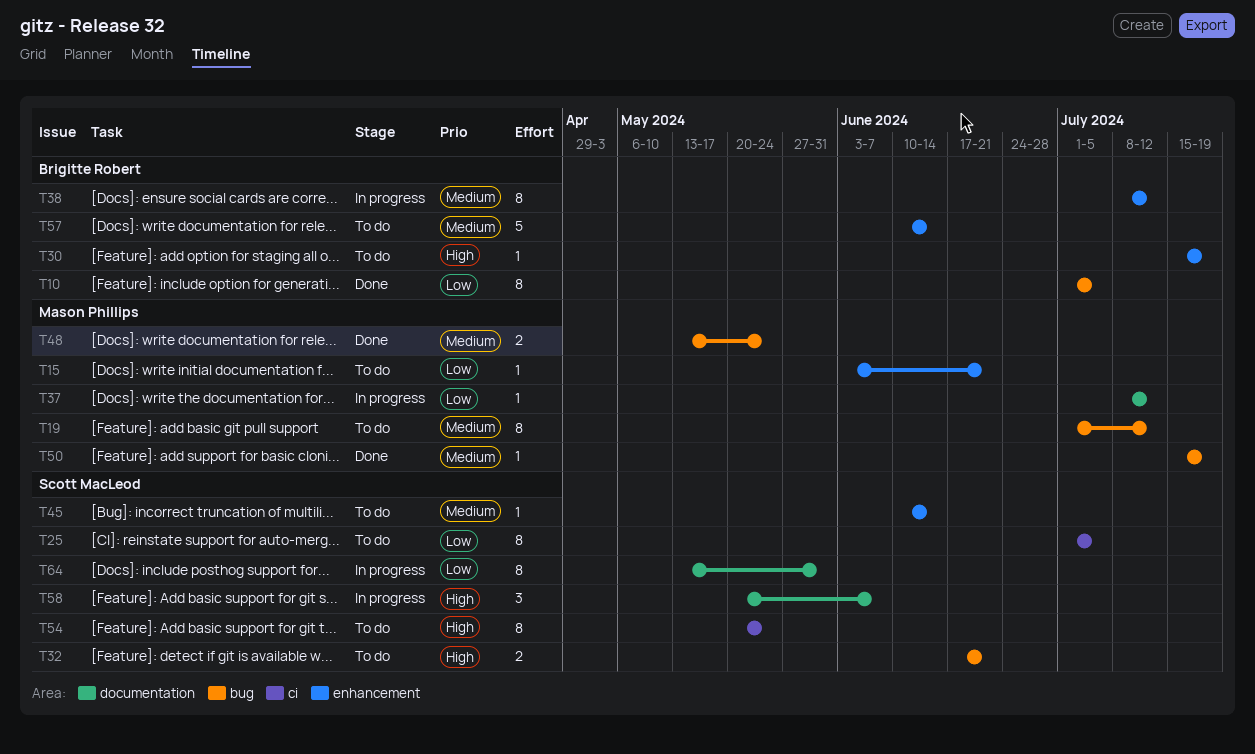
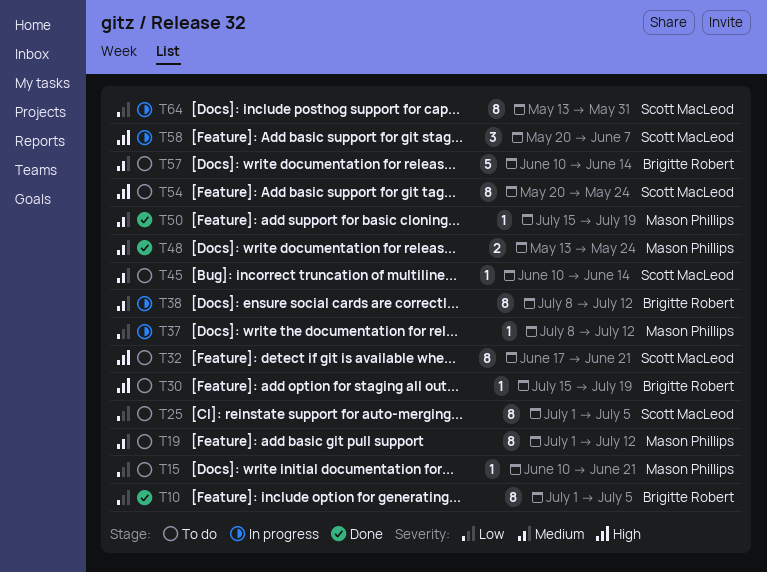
T15, start: Jun 3 -> Jun 10
T32, estimate: 2 -> 8

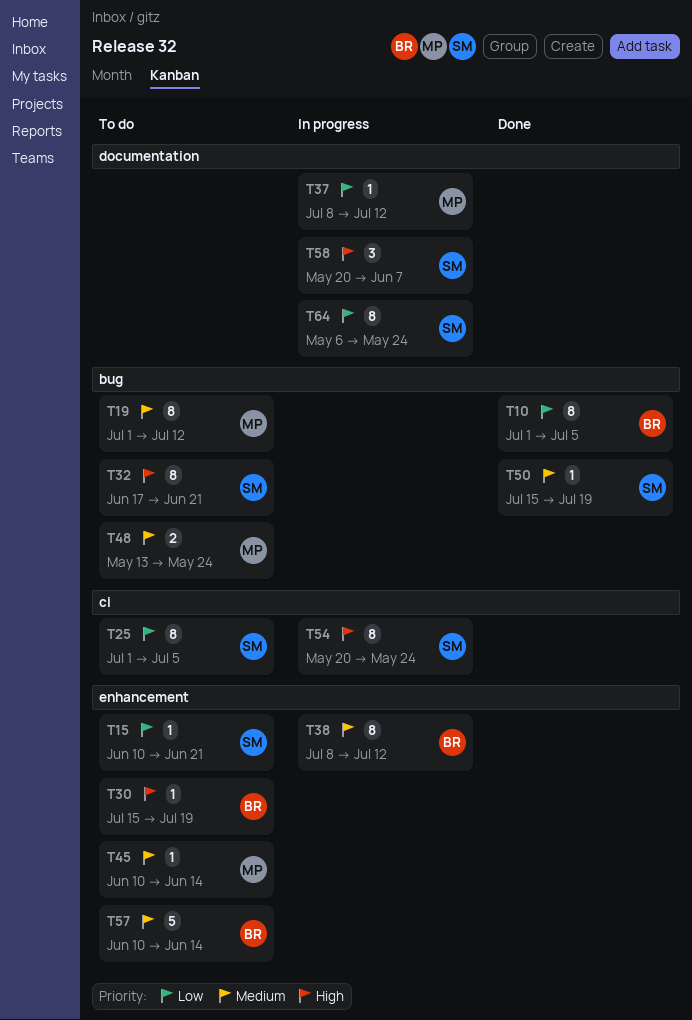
T15, owner: Mason Phillips -> Scott MacLeod
T45, owner: Scott MacLeod -> Mason Phillips
T48, status: Done -> To do
T50, owner: Mason Phillips -> Scott MacLeod
T54, status: To do -> In progress
T64, start: May 13 -> May 6
T64, due: May 31 -> May 24

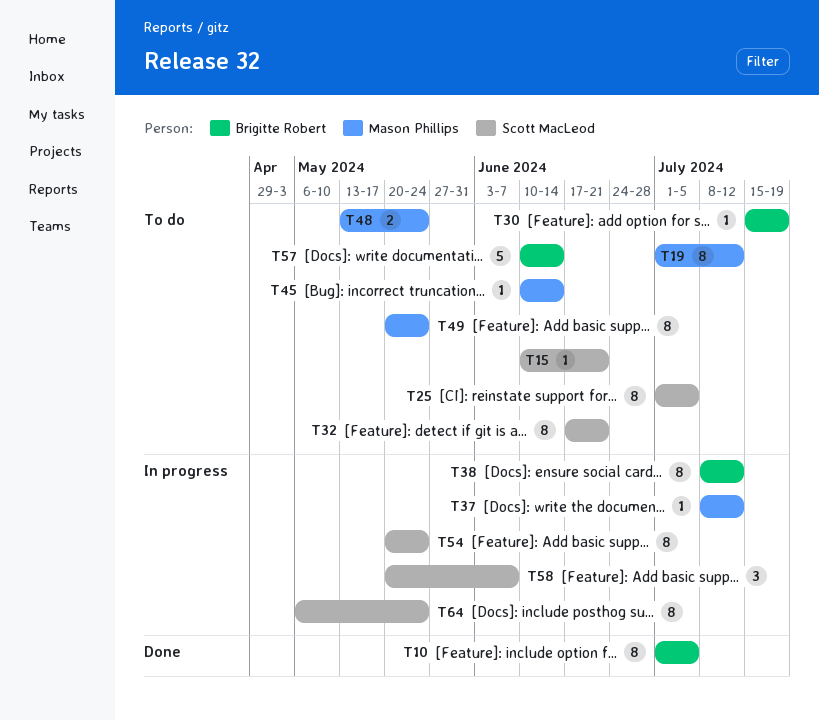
T49: none -> present
T50: present -> none

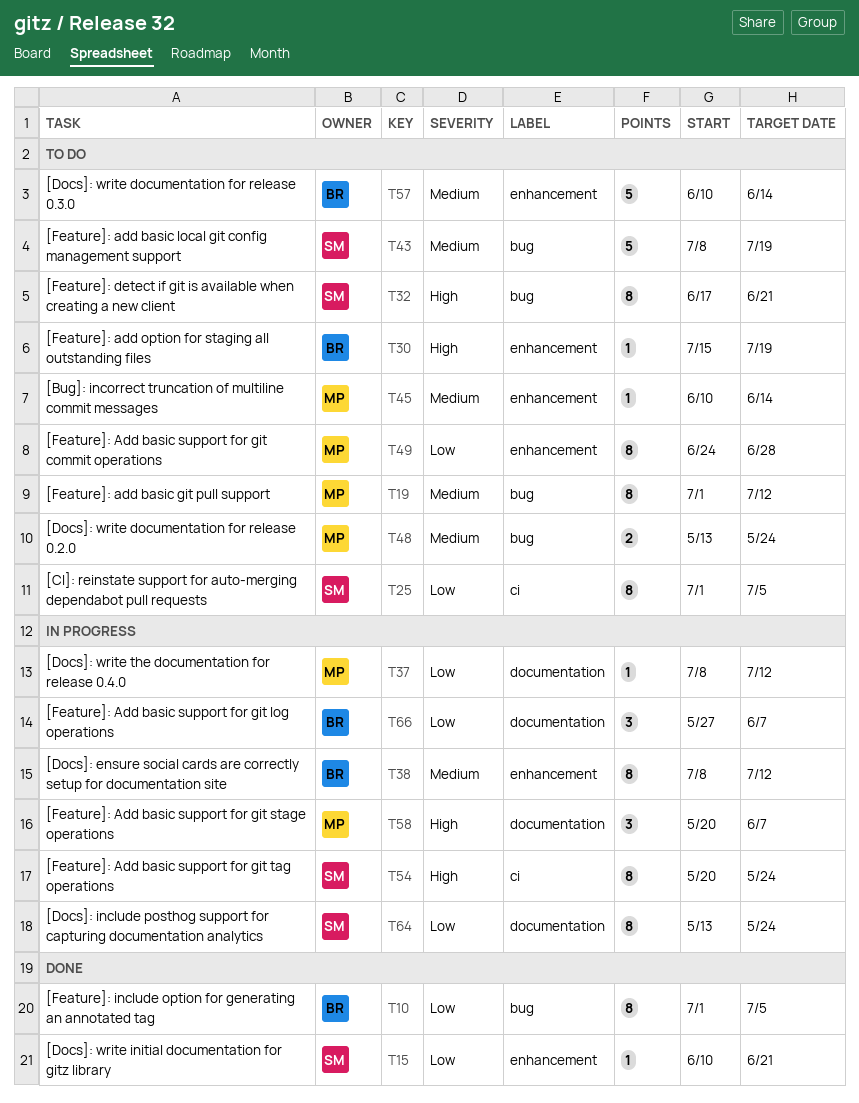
T15, status: To do -> Done
T43: none -> present
T49, start: May 20 -> Jun 24
T49, due: May 24 -> Jun 28
T58, owner: Scott MacLeod -> Mason Phillips
T64, start: May 6 -> May 13
T66: none -> present

